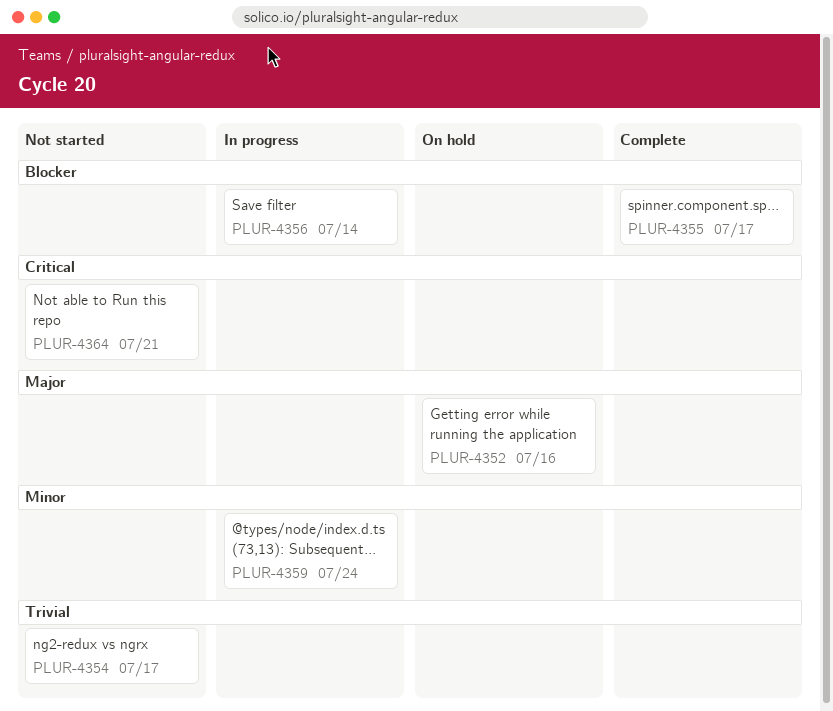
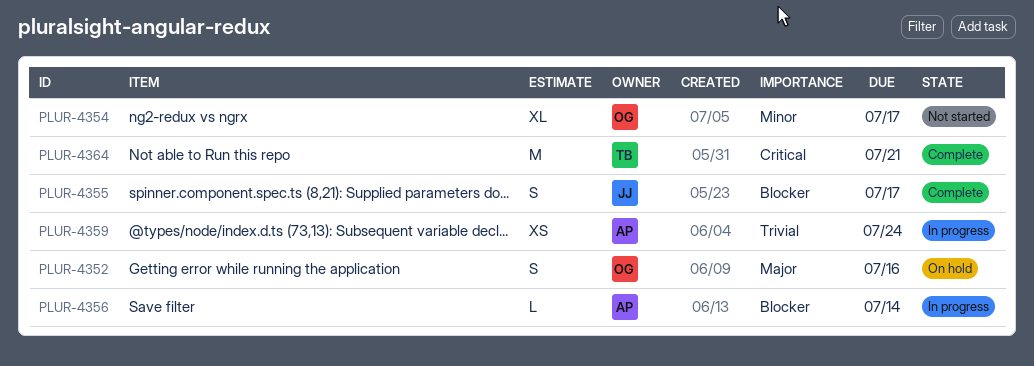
PLUR-4354, priority: Trivial -> Minor
PLUR-4359, priority: Minor -> Trivial
PLUR-4364, status: Not started -> Complete

